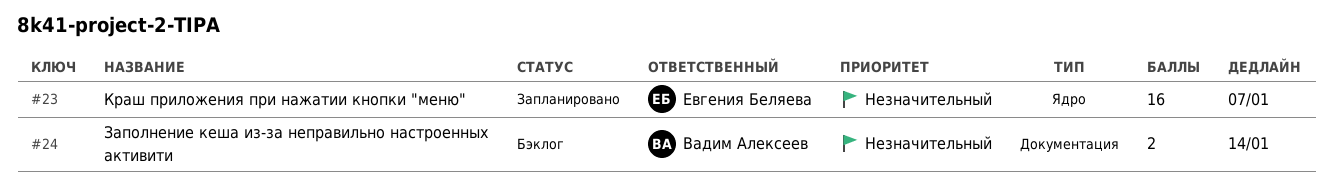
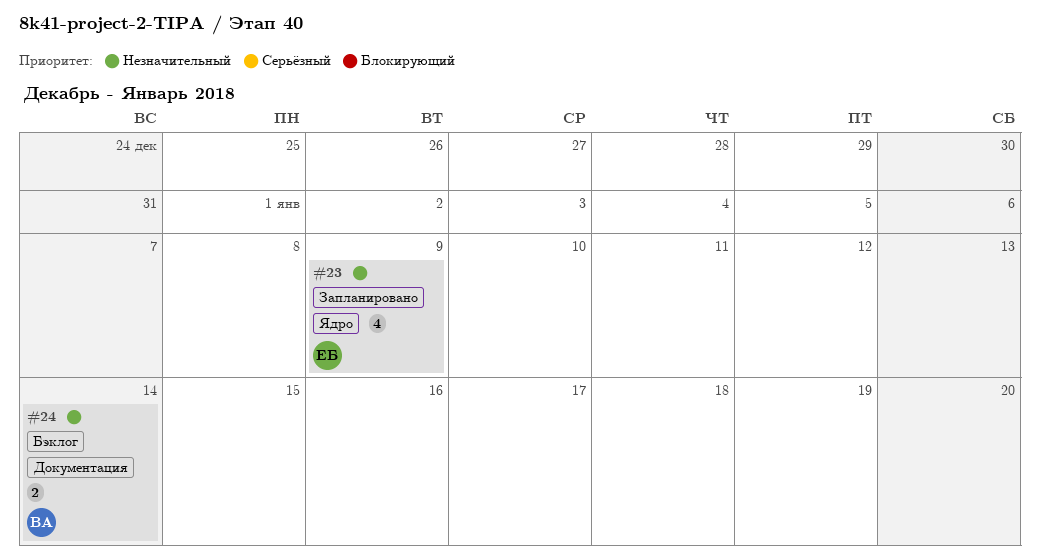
#23, estimate: 16 -> 4
#23, due: Jan 7 -> Jan 9

